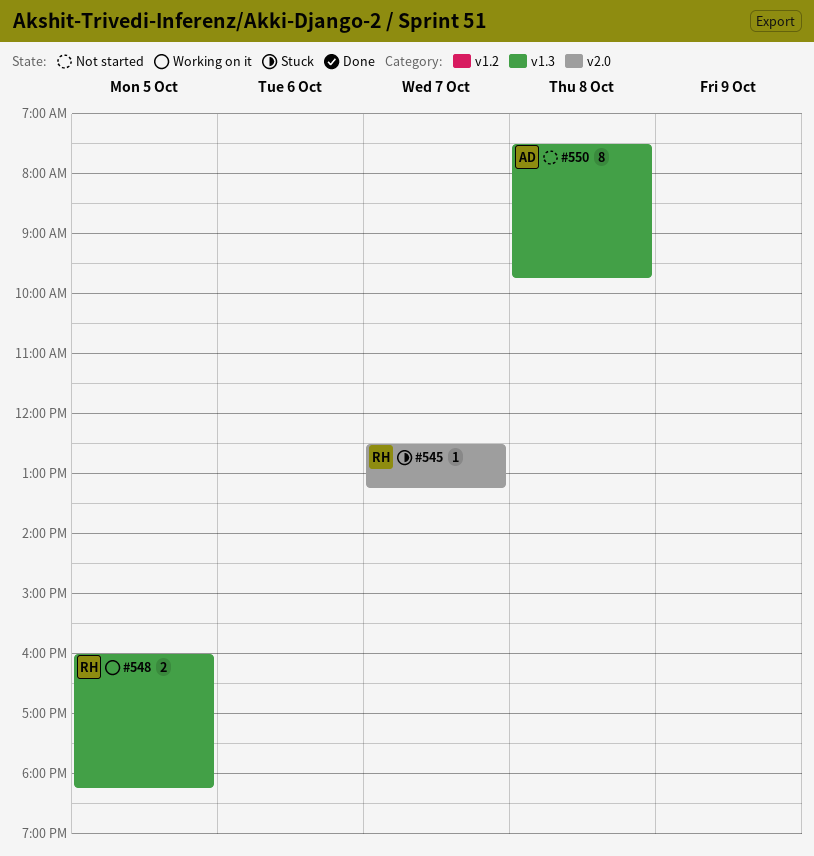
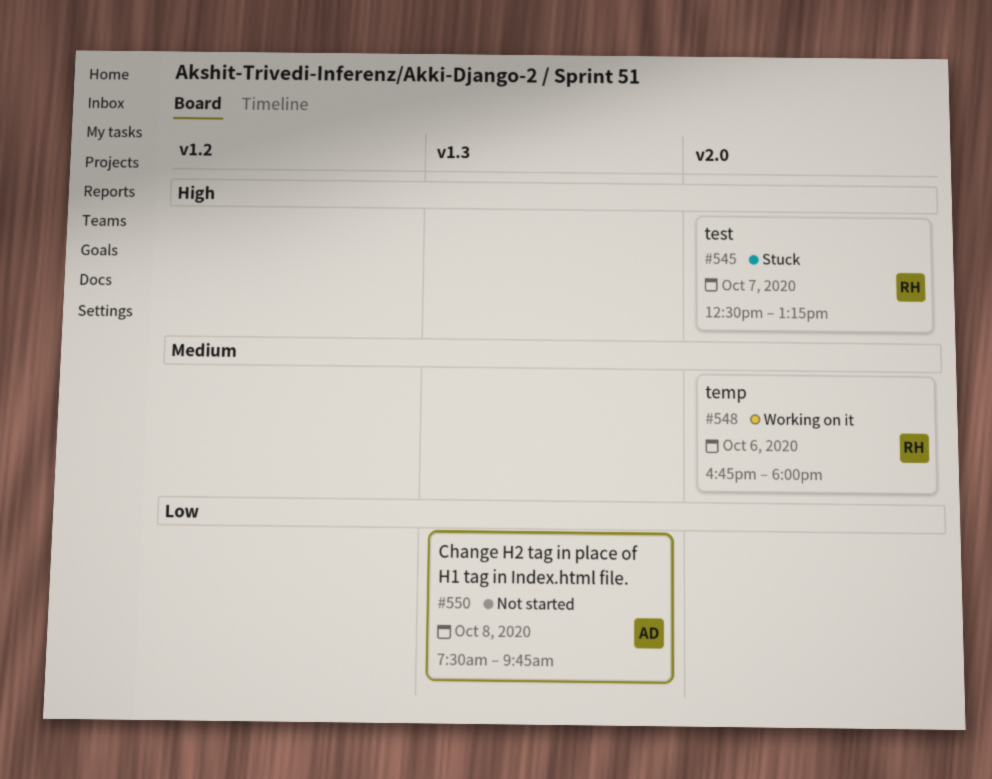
#548, label: v1.3 -> v2.0
#548, day: Oct 5 -> Oct 6
#548, begins: 16:00 -> 16:45
#548, ends: 18:15 -> 18:00

